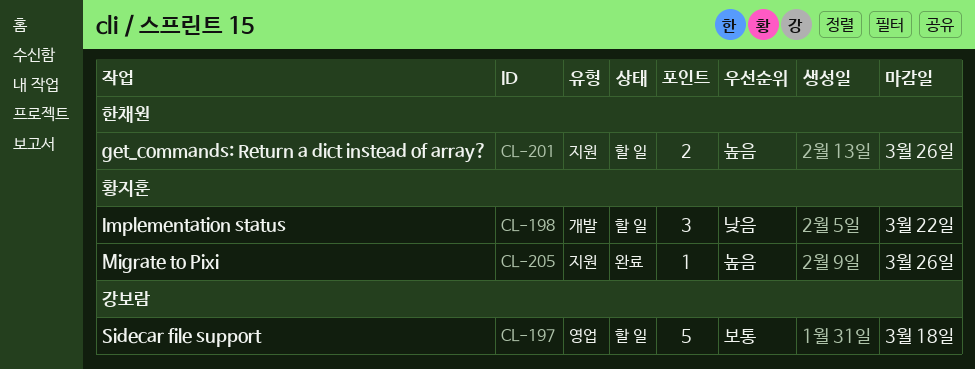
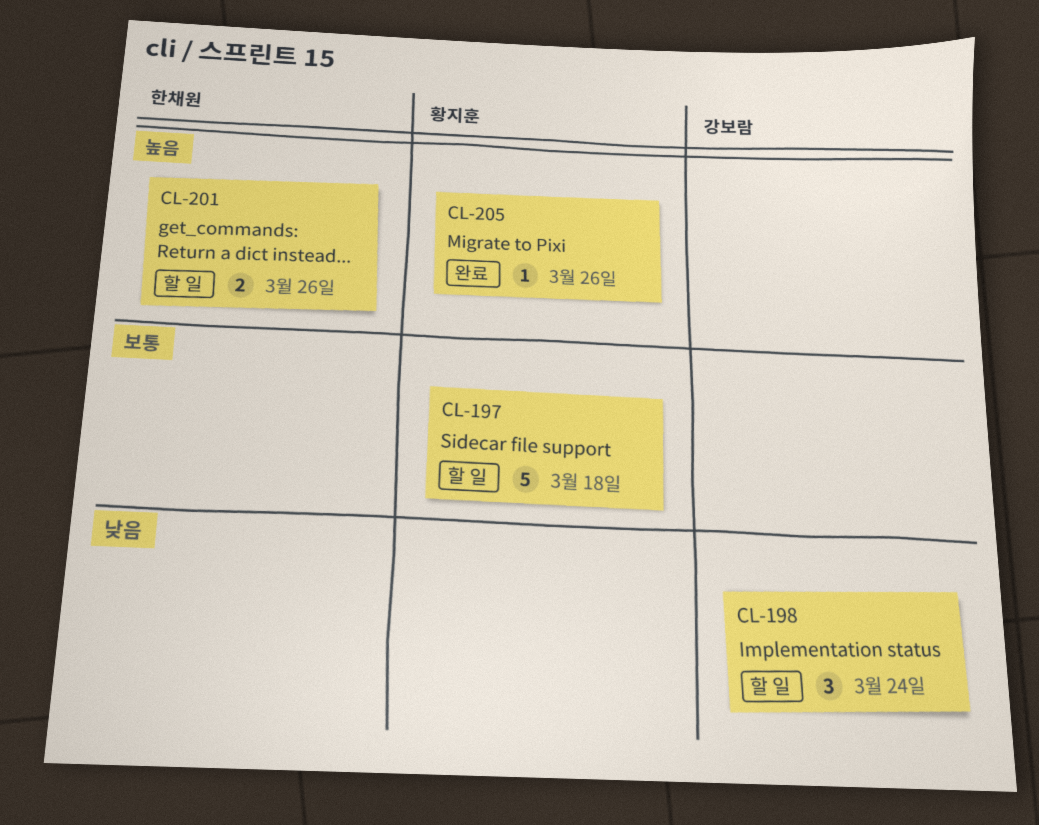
CL-197, owner: 강보람 -> 황지훈
CL-198, owner: 황지훈 -> 강보람
CL-198, due: Mar 22 -> Mar 24

